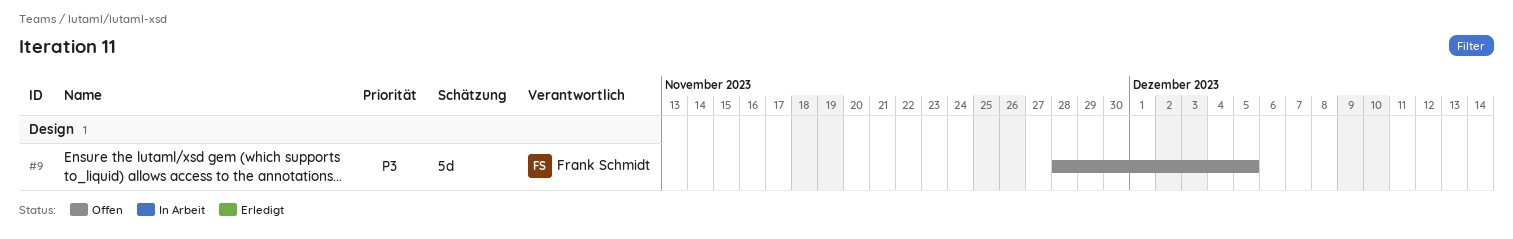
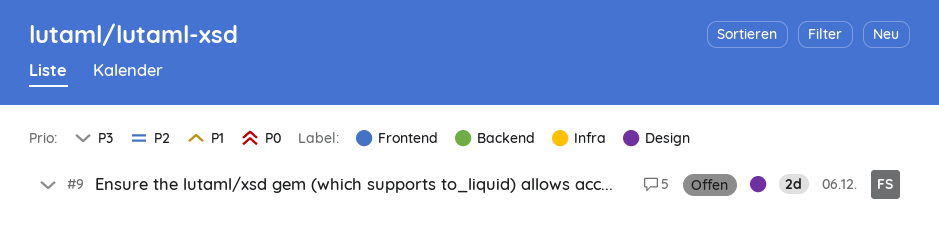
#9, estimate: 5d -> 2d
#9, due: Dec 5 -> Dec 6

